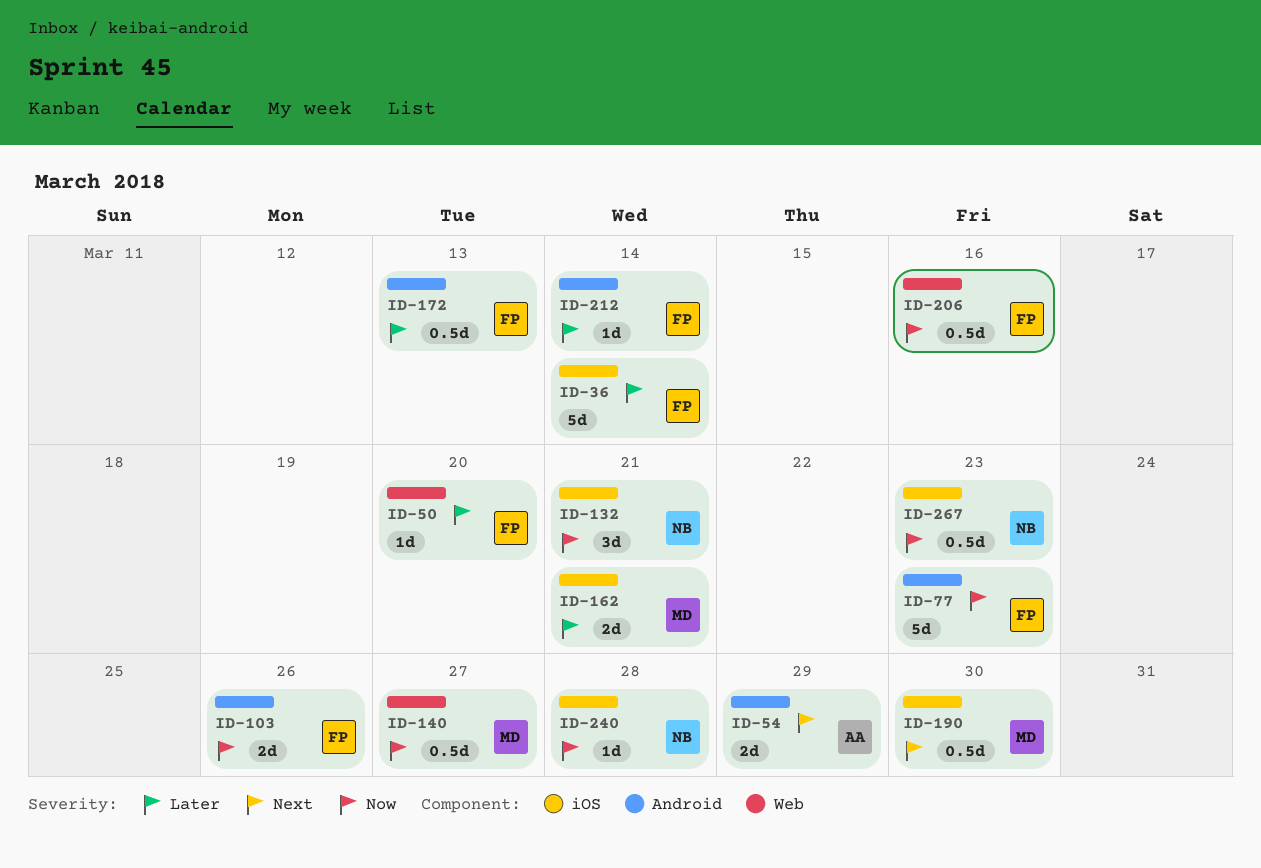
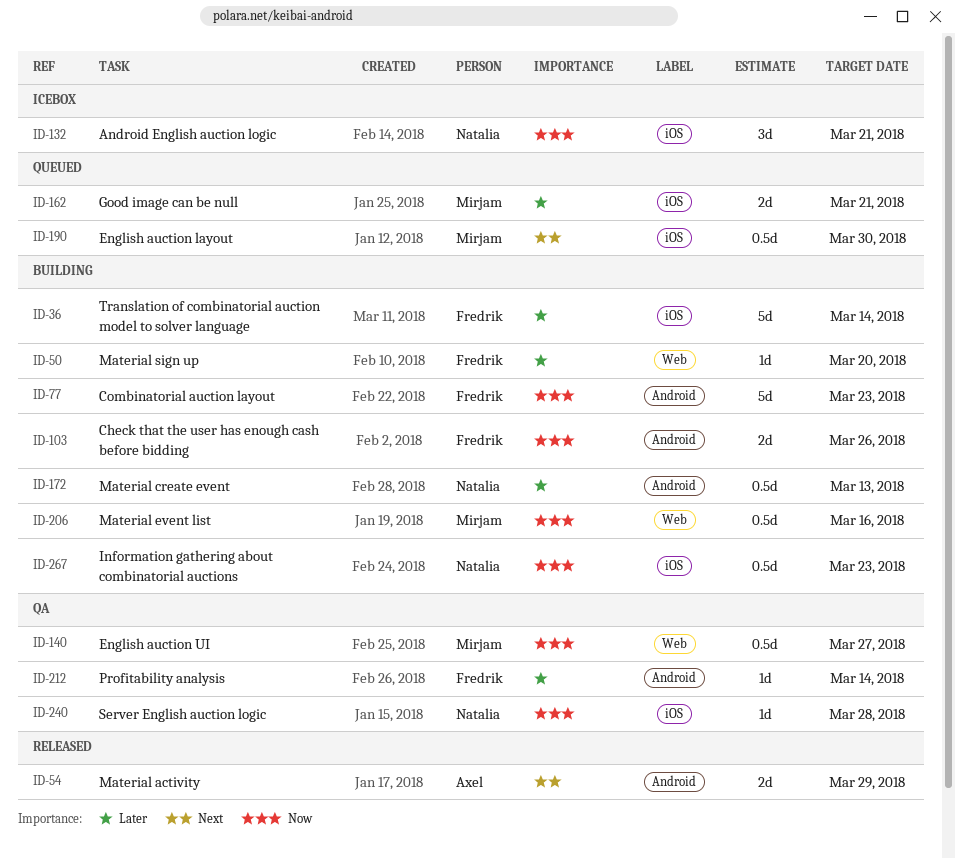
ID-172, owner: Fredrik -> Natalia
ID-206, owner: Fredrik -> Mirjam

